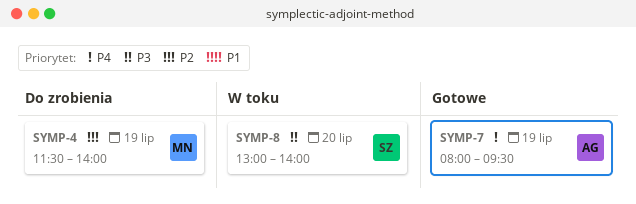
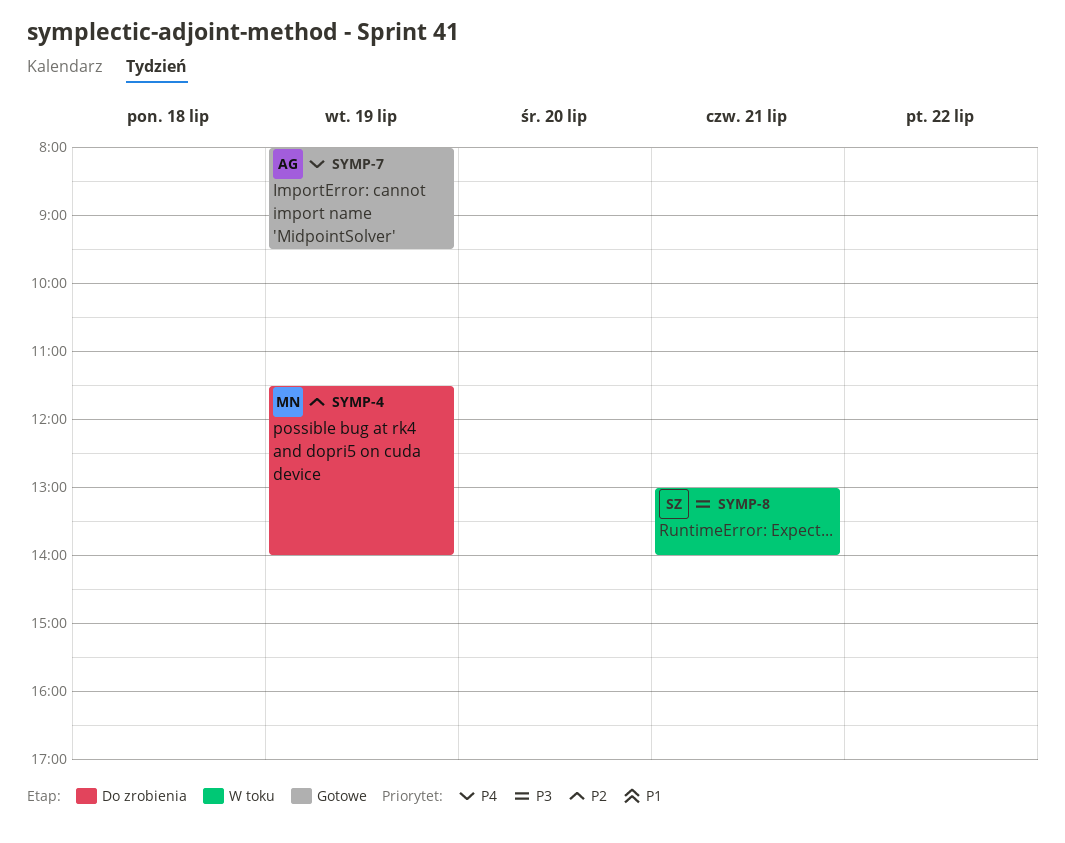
SYMP-8, day: Jul 20 -> Jul 21

